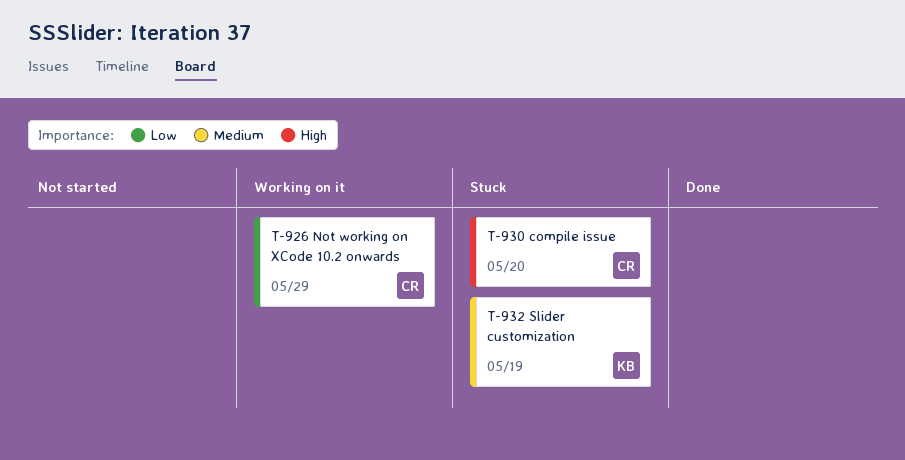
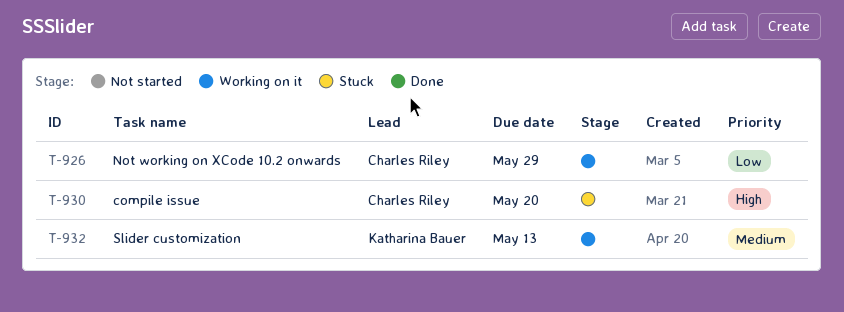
T-932, status: Stuck -> Working on it
T-932, due: May 19 -> May 13

